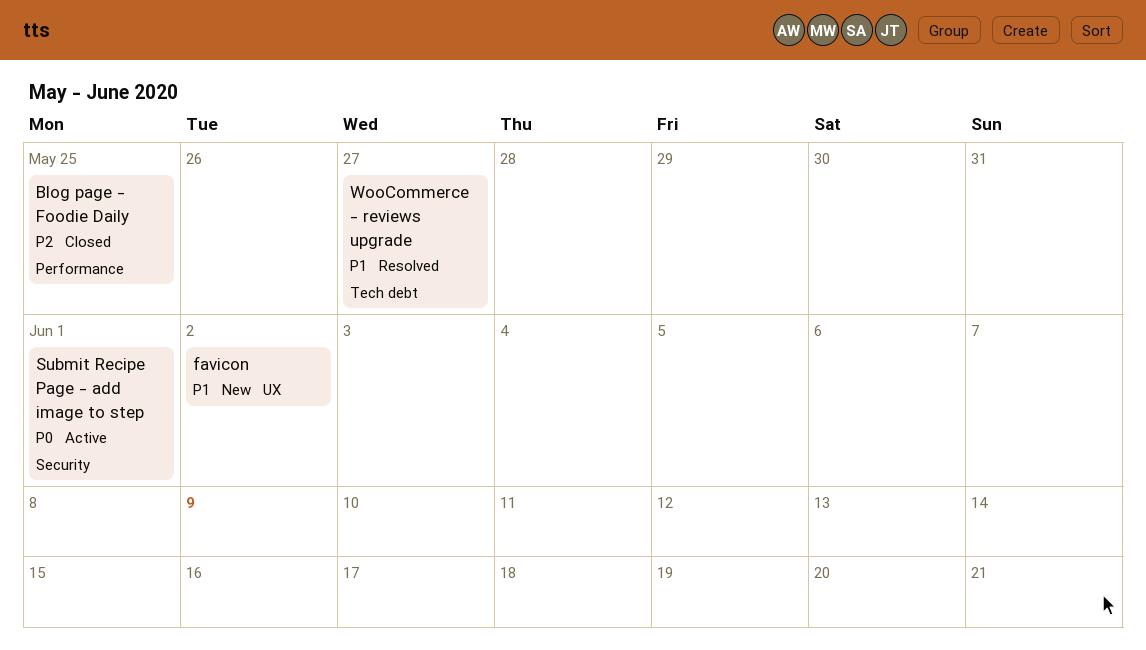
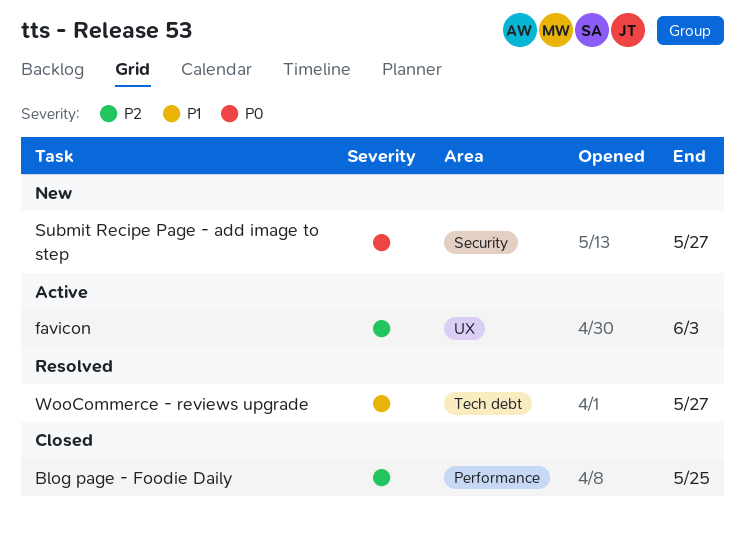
favicon, status: New -> Active
favicon, priority: P1 -> P2
favicon, due: Jun 2 -> Jun 3
Submit Recipe Page - add image to step, status: Active -> New
Submit Recipe Page - add image to step, due: Jun 1 -> May 27

